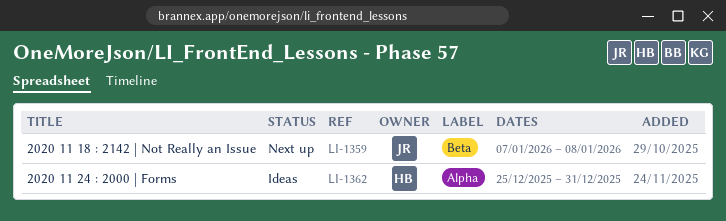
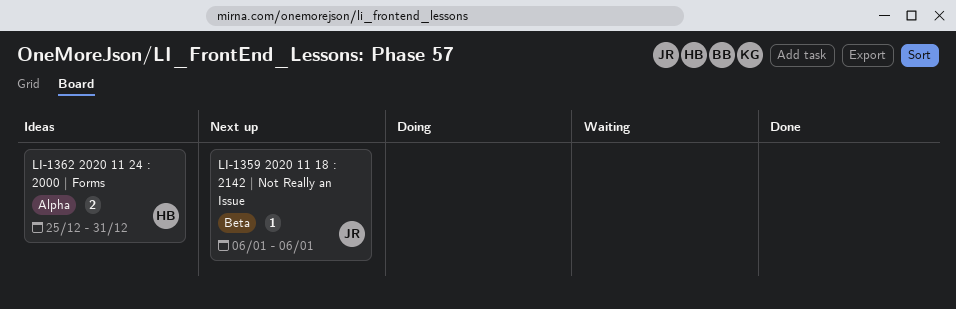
LI-1359, start: Jan 7 -> Jan 6
LI-1359, due: Jan 8 -> Jan 6

